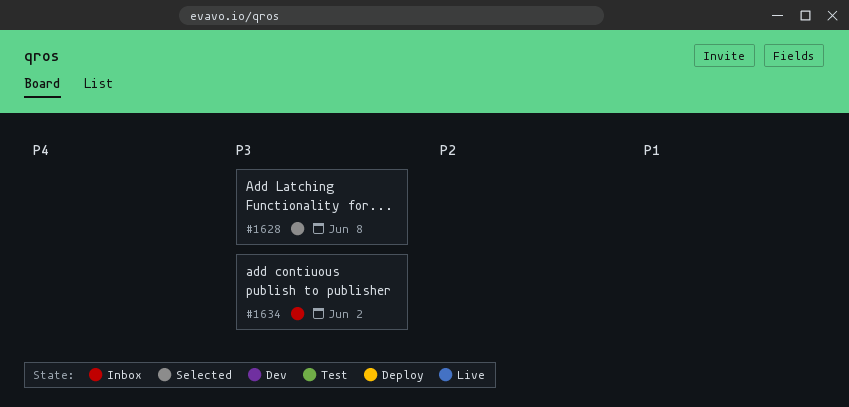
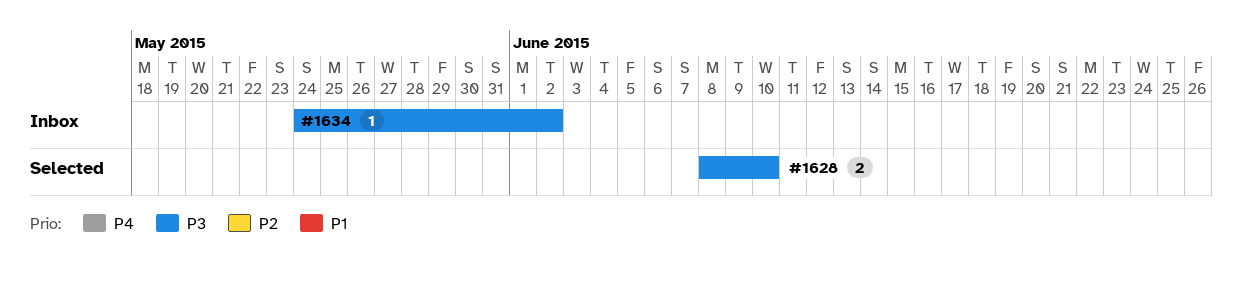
#1628, due: Jun 8 -> Jun 10

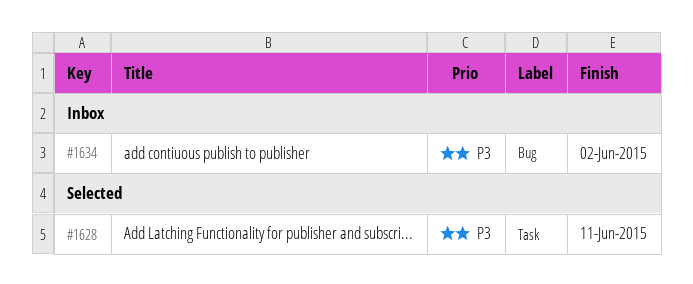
#1628, due: Jun 10 -> Jun 11

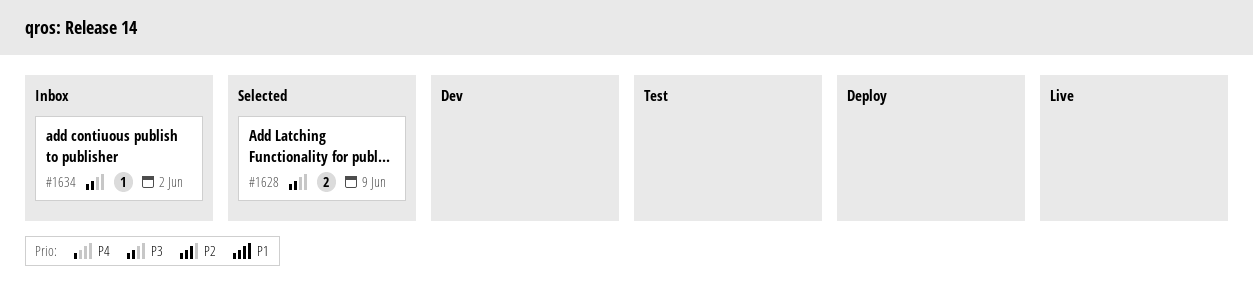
#1628, due: Jun 11 -> Jun 9

